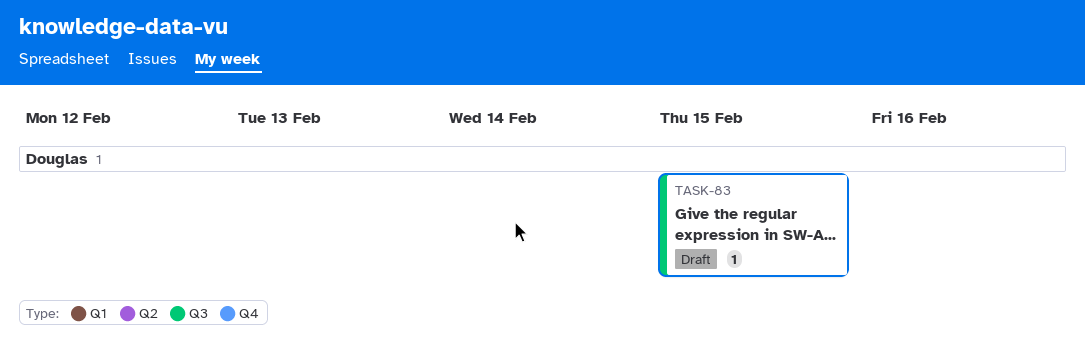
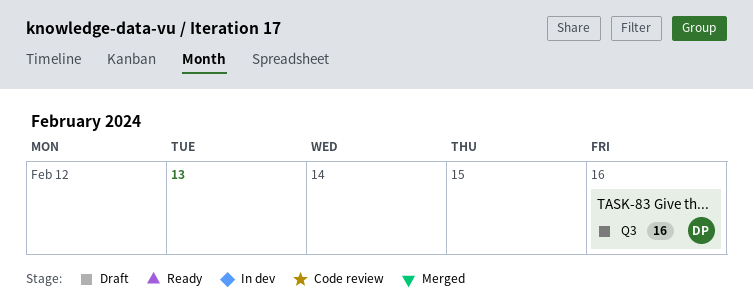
TASK-83, estimate: 1 -> 16
TASK-83, due: Feb 15 -> Feb 16

